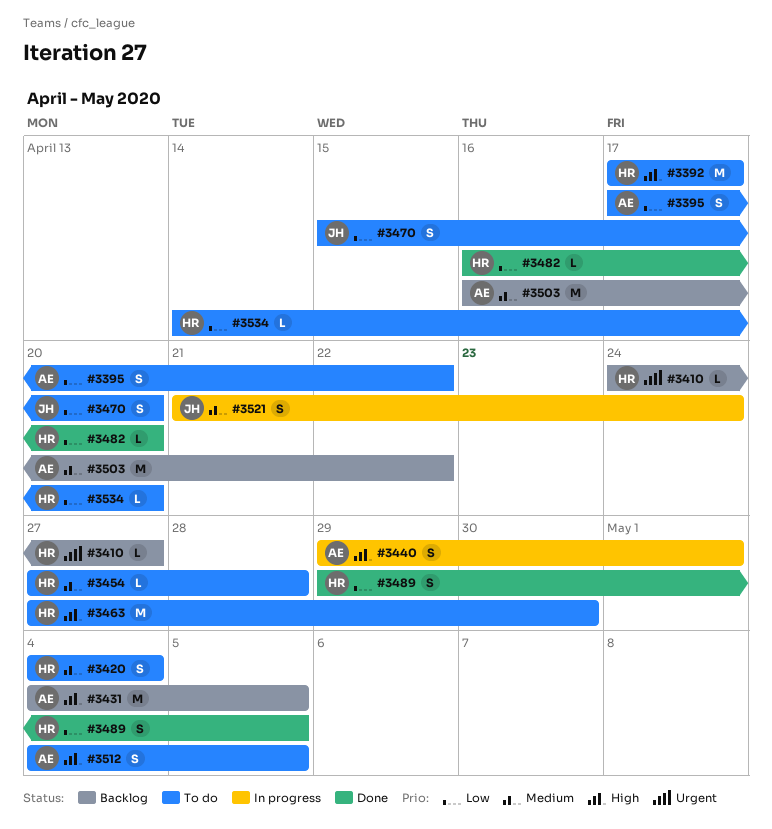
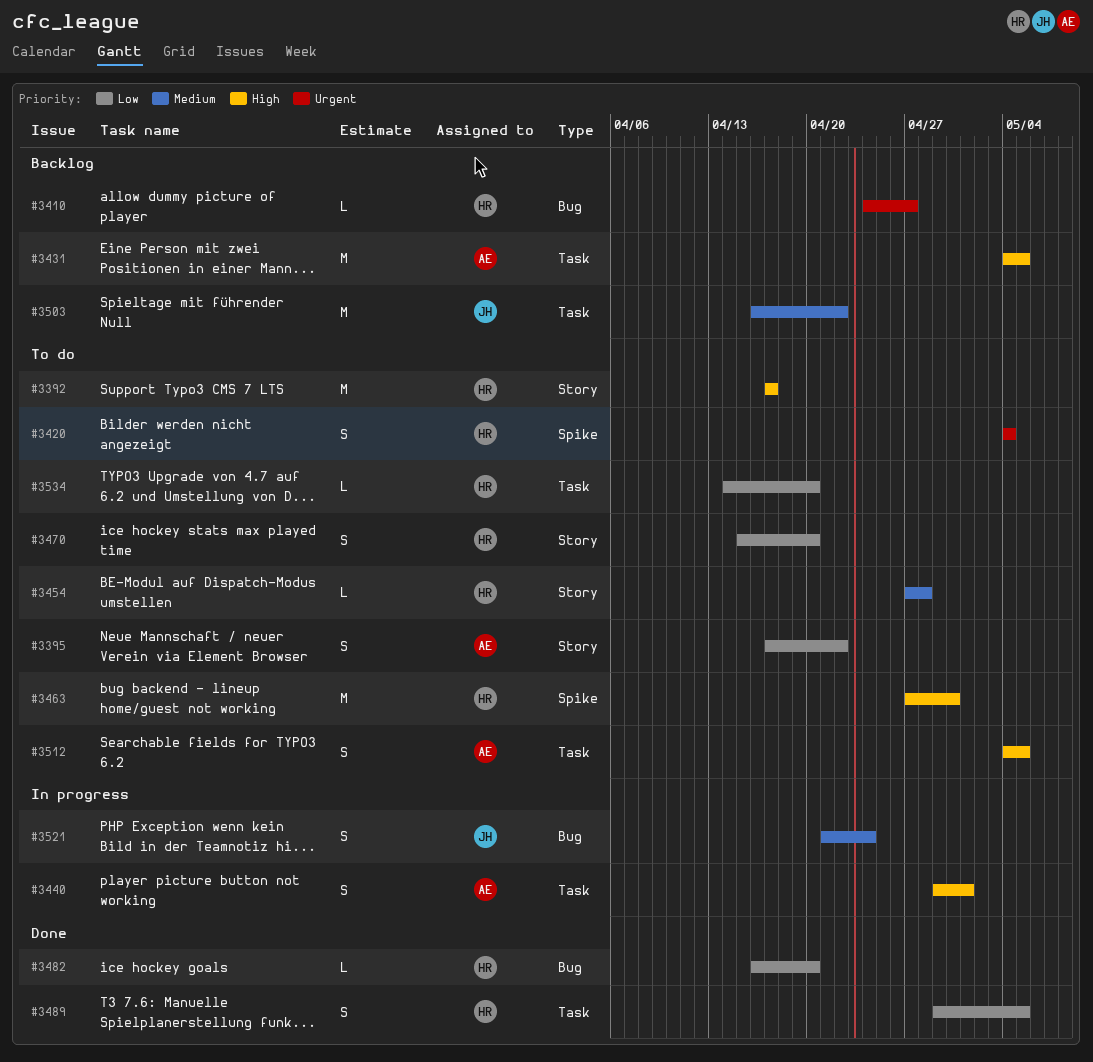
#3420, priority: Medium -> Urgent
#3470, owner: JH -> HR
#3503, owner: AE -> JH

